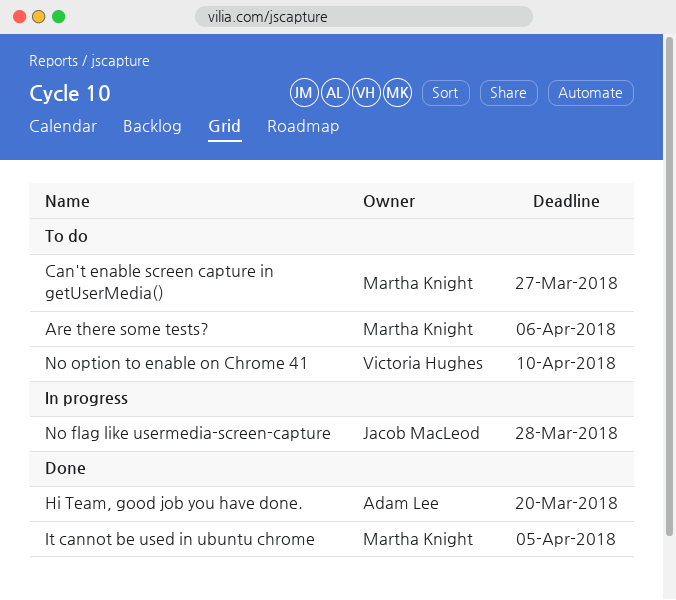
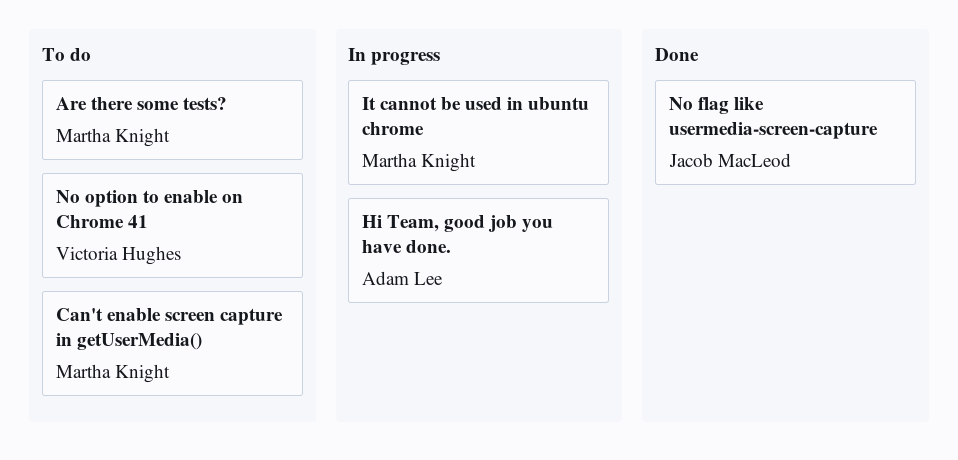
Hi Team, good job you have done., status: Done -> In progress
It cannot be used in ubuntu chrome, status: Done -> In progress
No flag like usermedia-screen-capture, status: In progress -> Done

